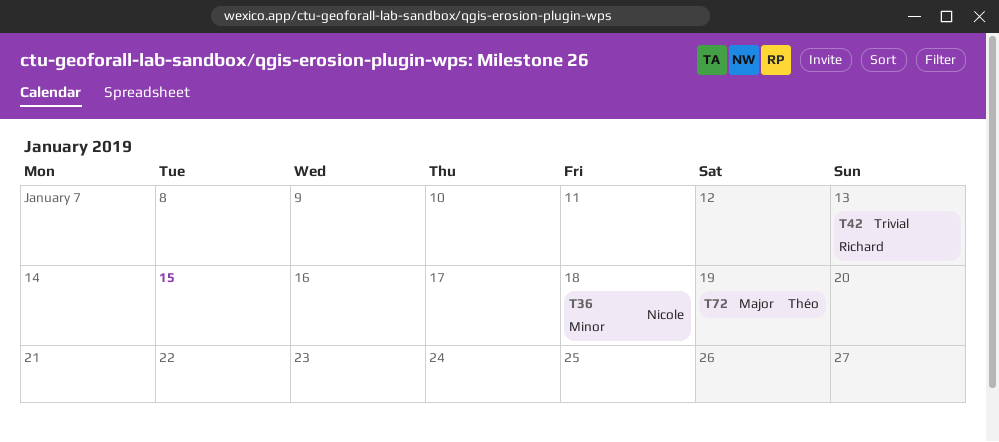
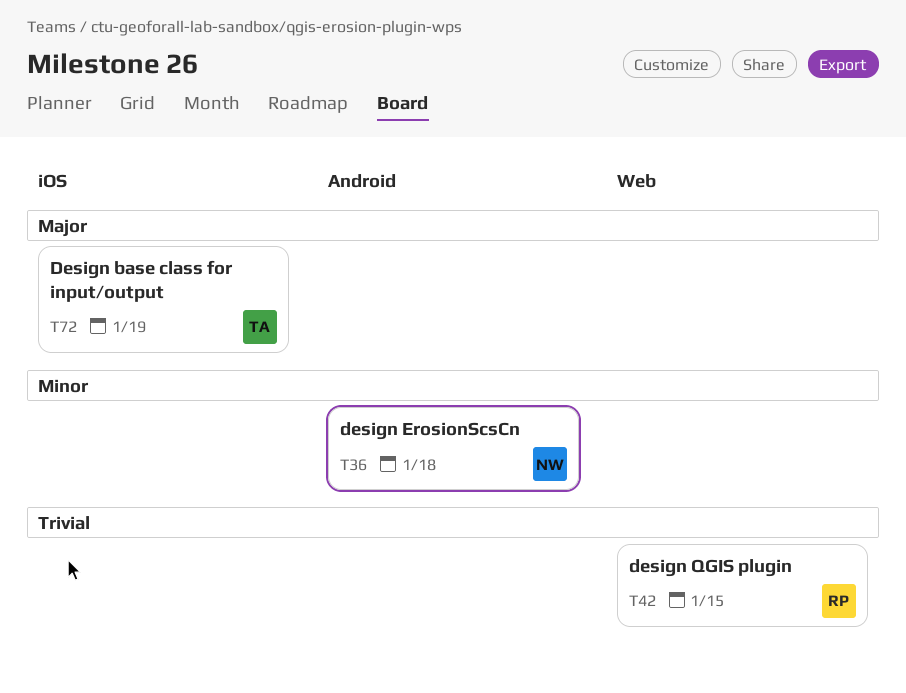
T42, due: Jan 13 -> Jan 15

